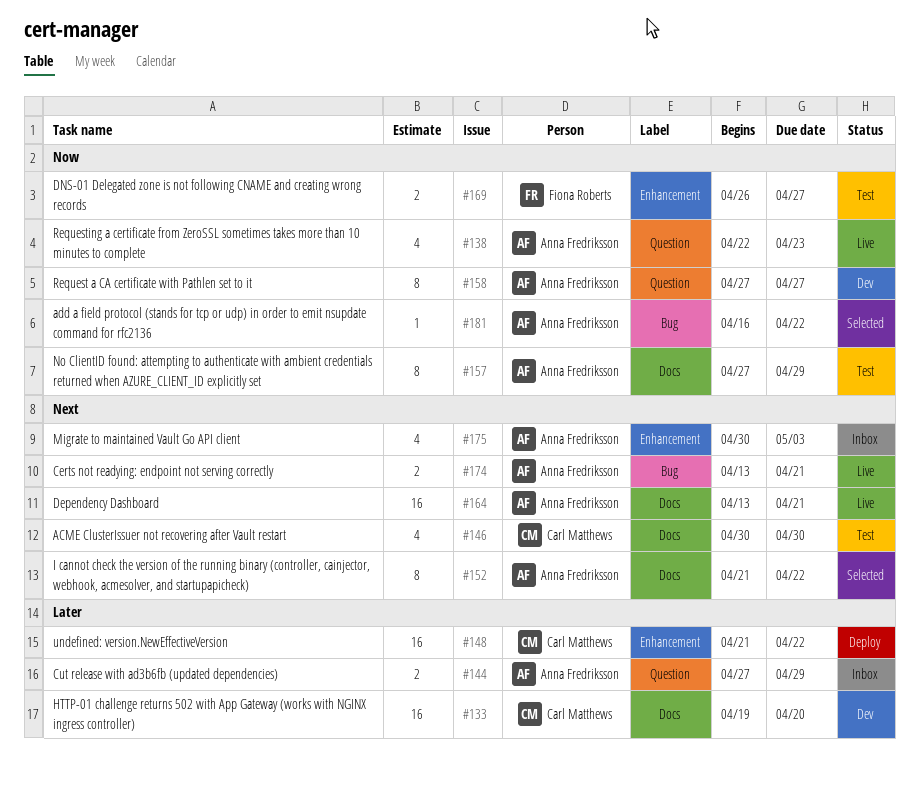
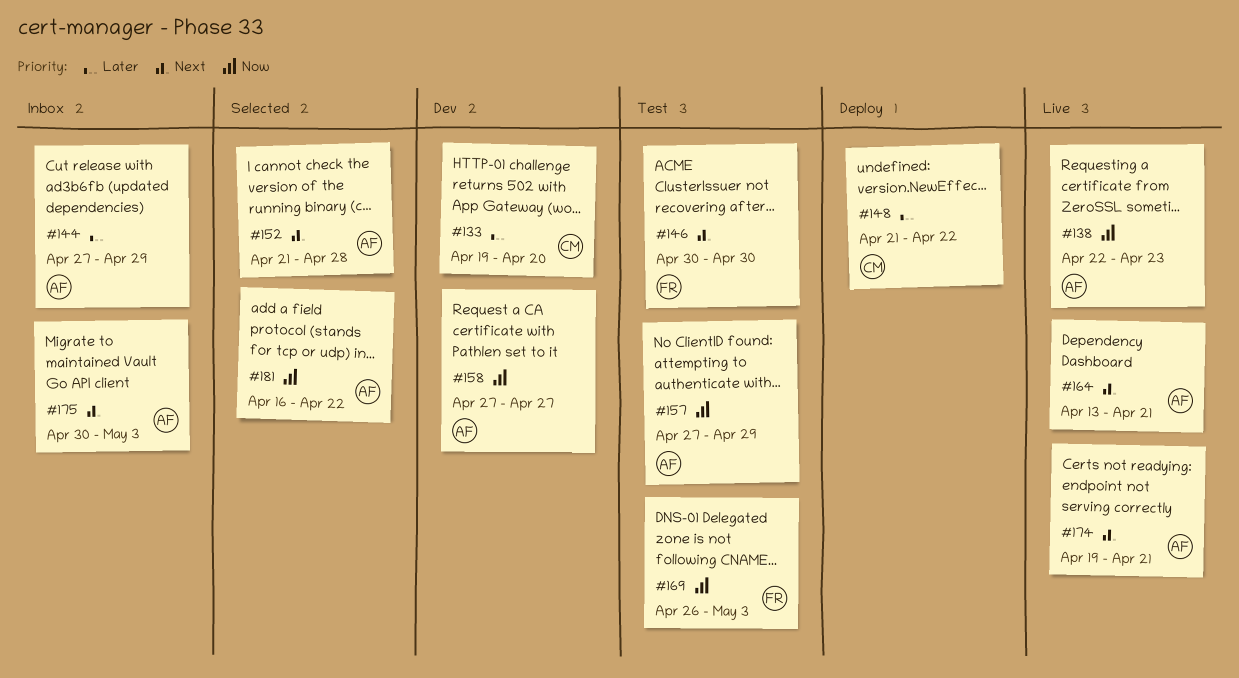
#146, owner: Carl Matthews -> Fiona Roberts
#152, due: Apr 22 -> Apr 28
#169, due: Apr 27 -> May 3
#174, start: Apr 13 -> Apr 19

